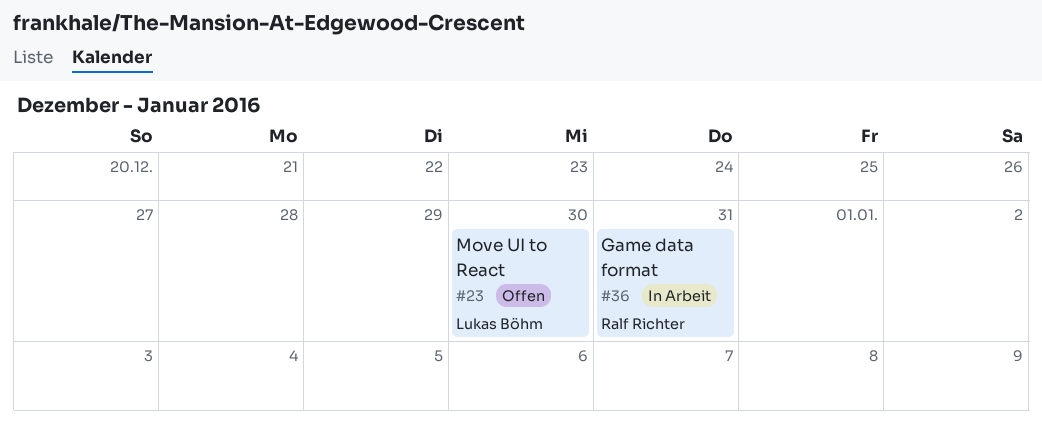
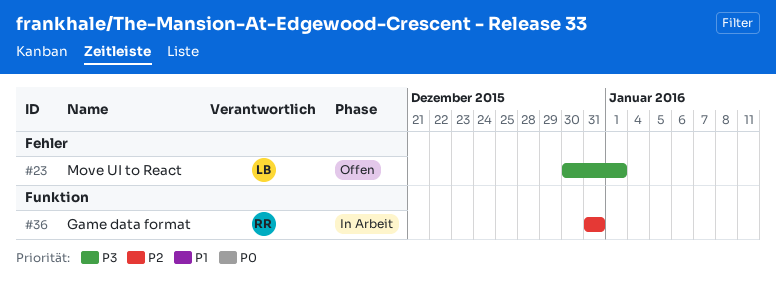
#23, due: Dec 30 -> Jan 1

